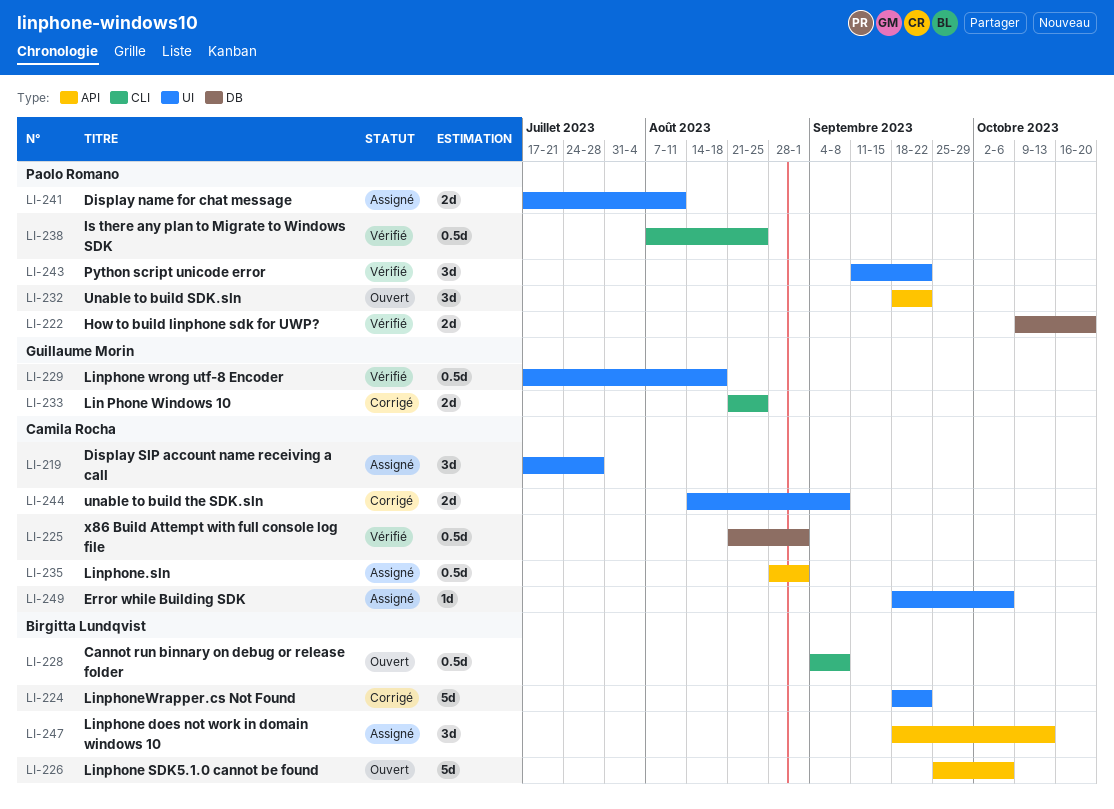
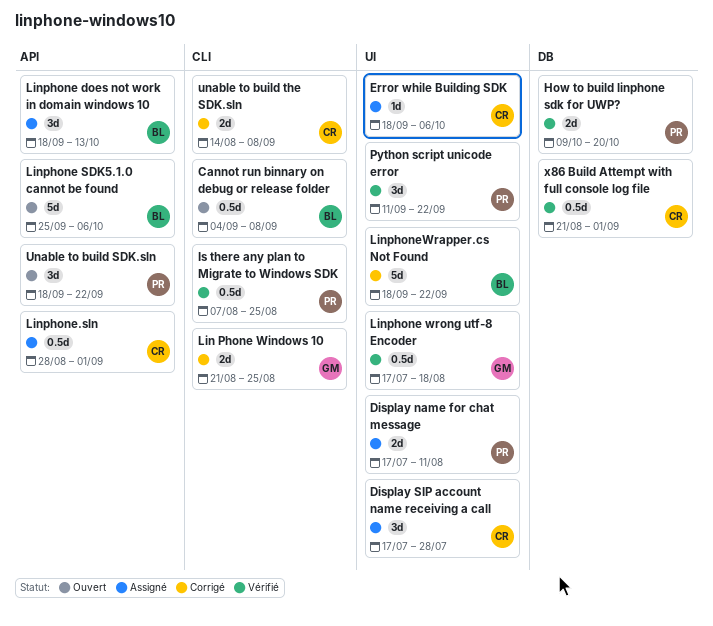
unable to build the SDK.sln, label: UI -> CLI

